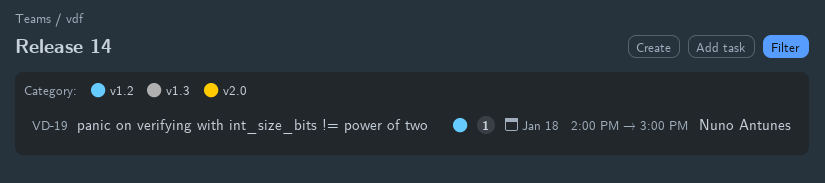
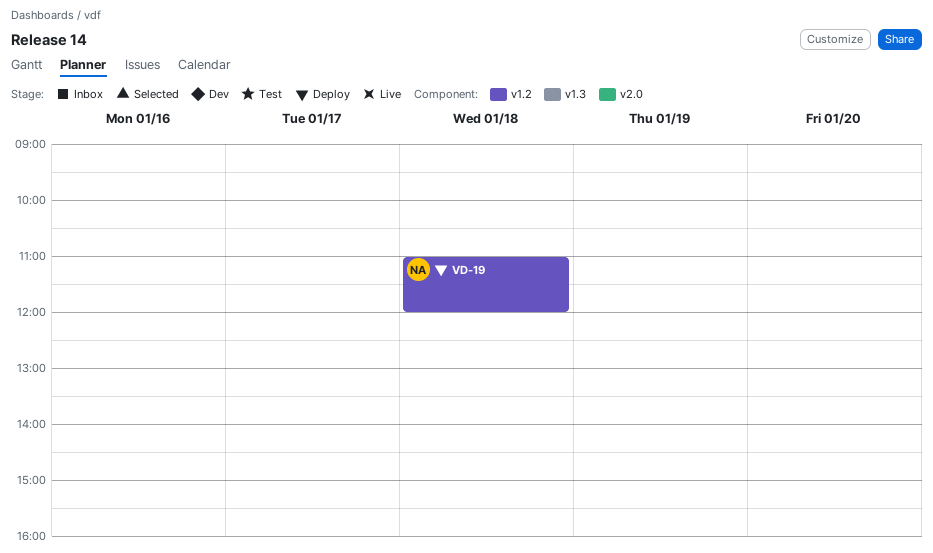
VD-19, begins: 14:00 -> 11:00
VD-19, ends: 15:00 -> 12:00

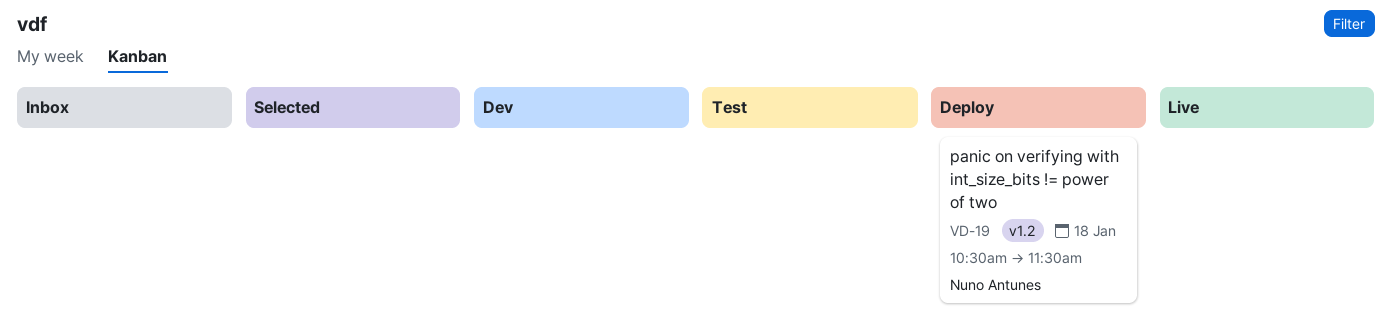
VD-19, begins: 11:00 -> 10:30
VD-19, ends: 12:00 -> 11:30

